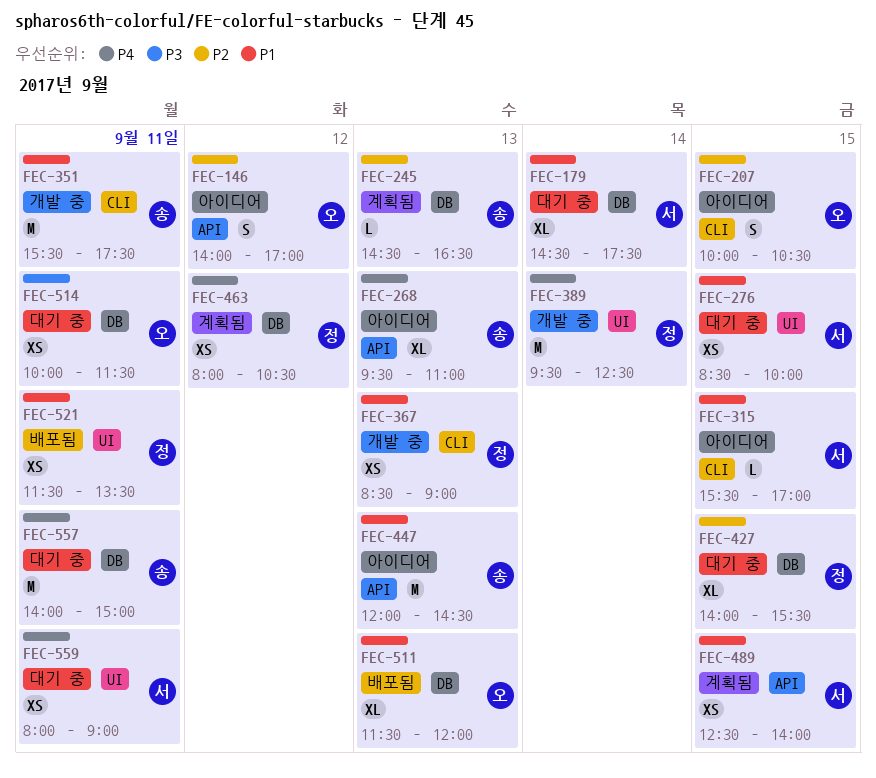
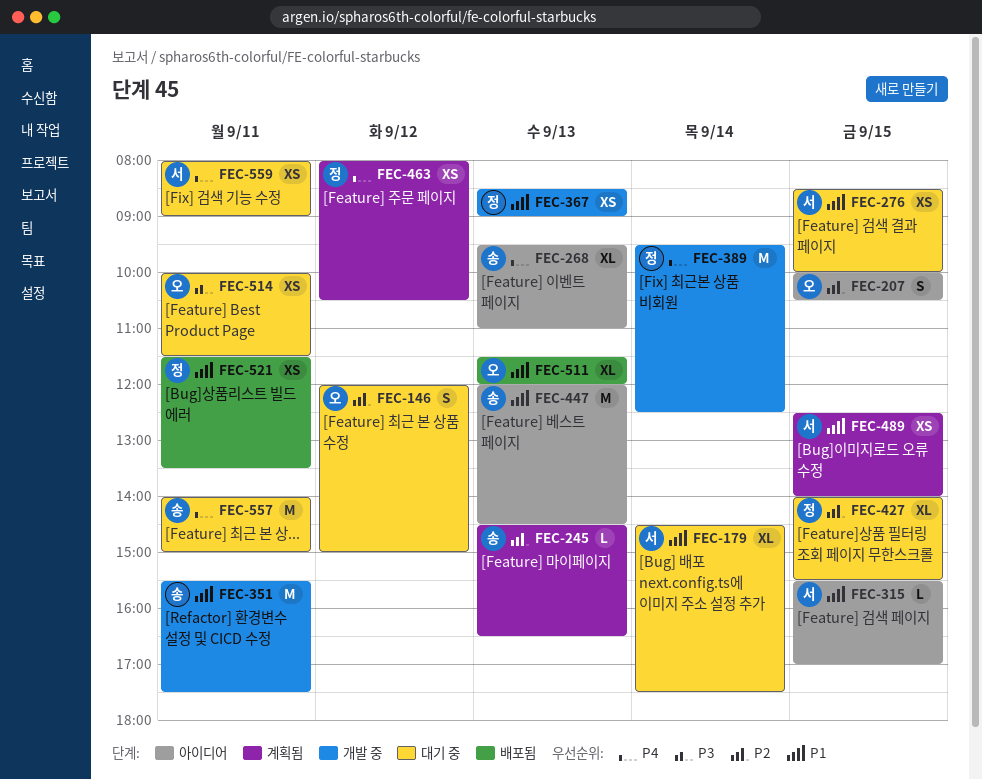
FEC-146, status: 아이디어 -> 대기 중
FEC-146, begins: 14:00 -> 12:00
FEC-146, ends: 17:00 -> 15:00

